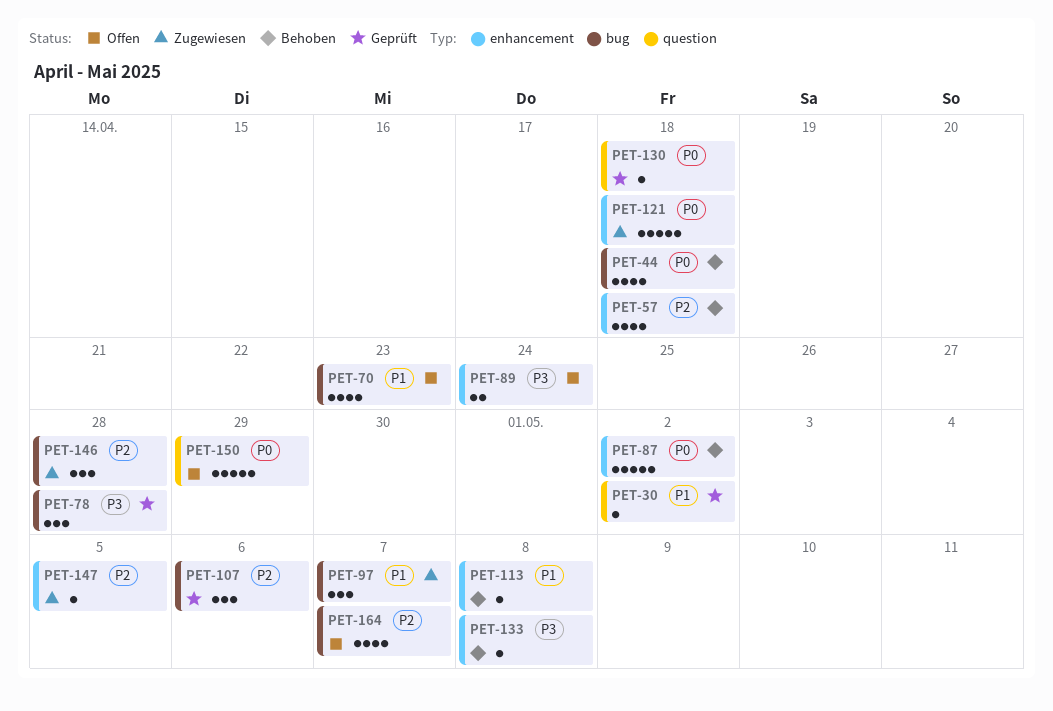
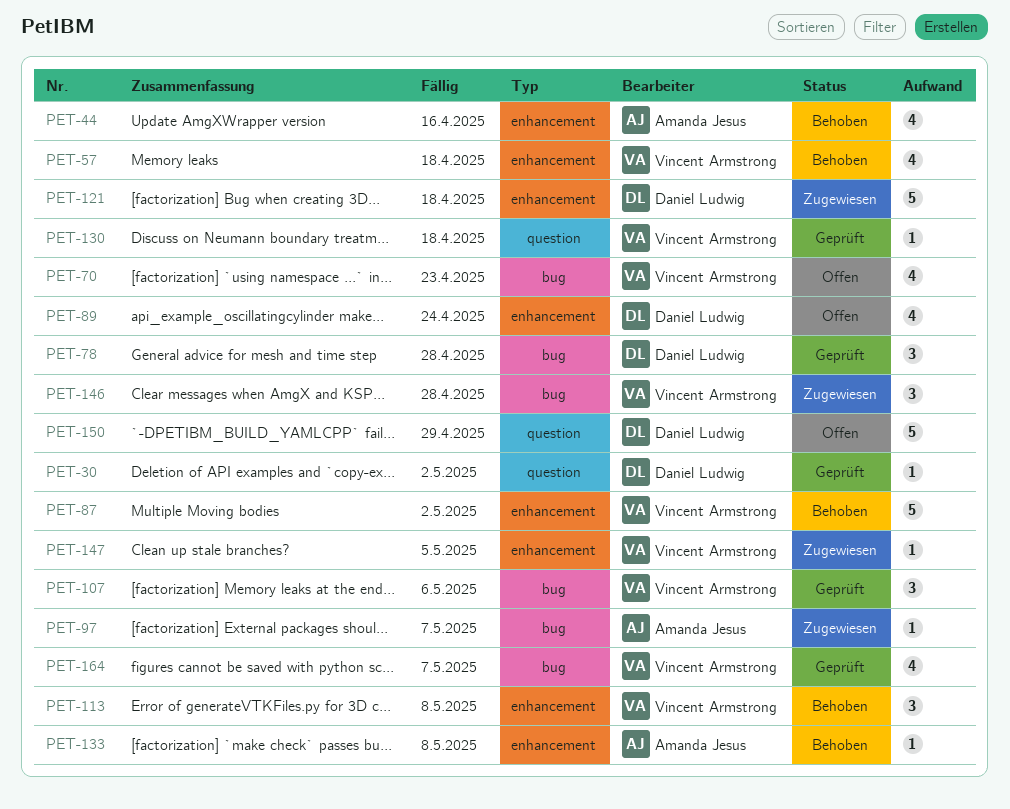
PET-44, label: bug -> enhancement
PET-44, due: Apr 18 -> Apr 16
PET-89, estimate: 2 -> 4
PET-97, estimate: 3 -> 1
PET-113, estimate: 1 -> 3
PET-164, status: Offen -> Geprüft

